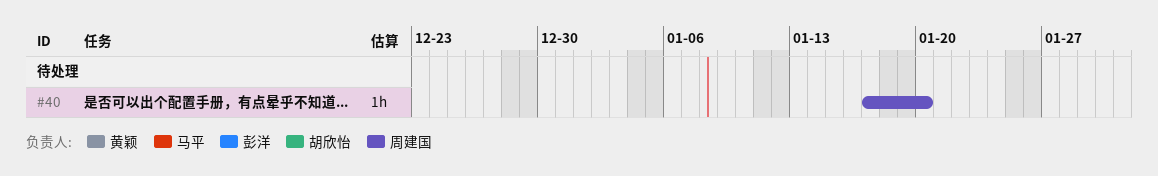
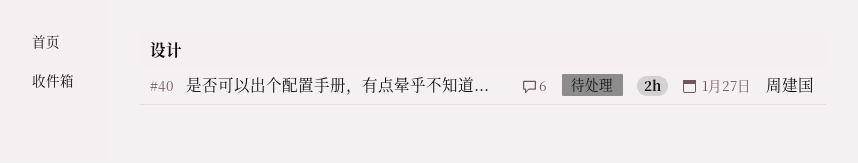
#40, estimate: 1h -> 2h
#40, due: Jan 20 -> Jan 27

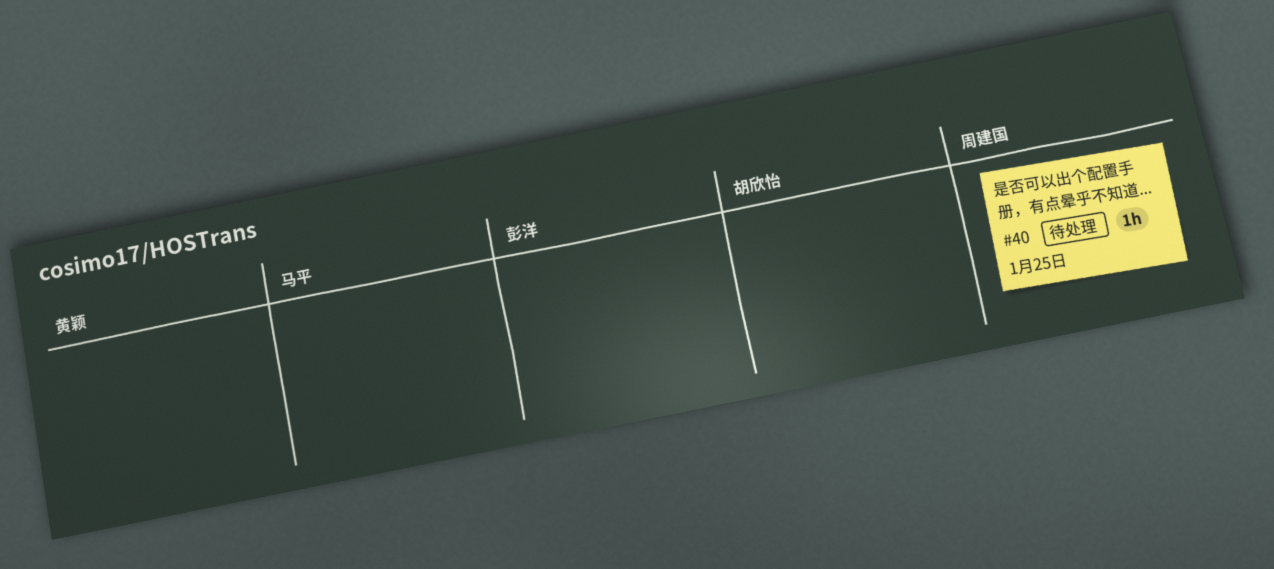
#40, estimate: 2h -> 1h
#40, due: Jan 27 -> Jan 25

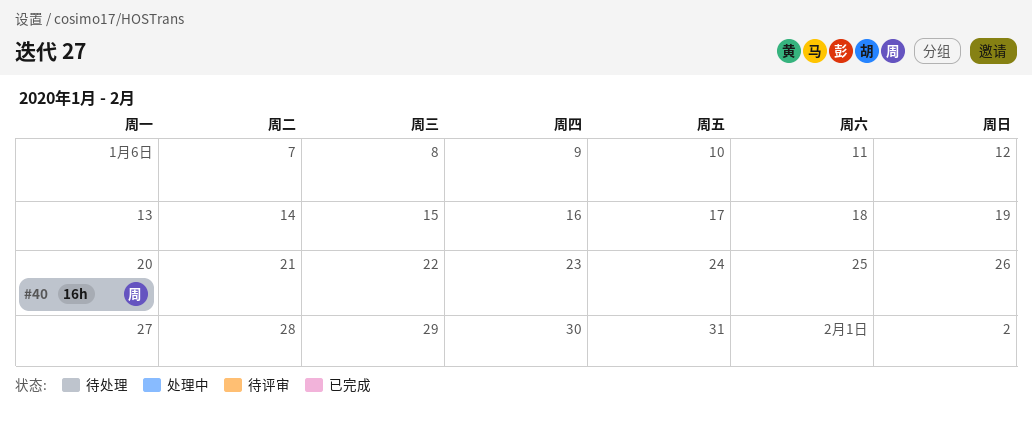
#40, estimate: 1h -> 16h
#40, due: Jan 25 -> Jan 20

